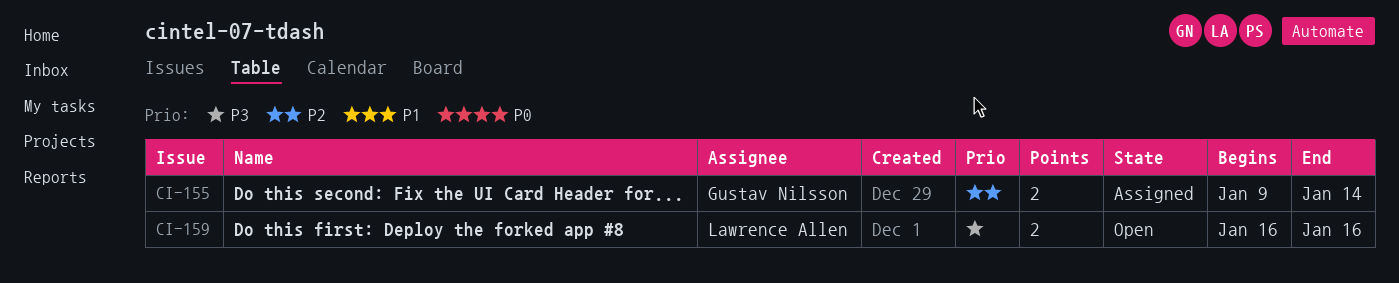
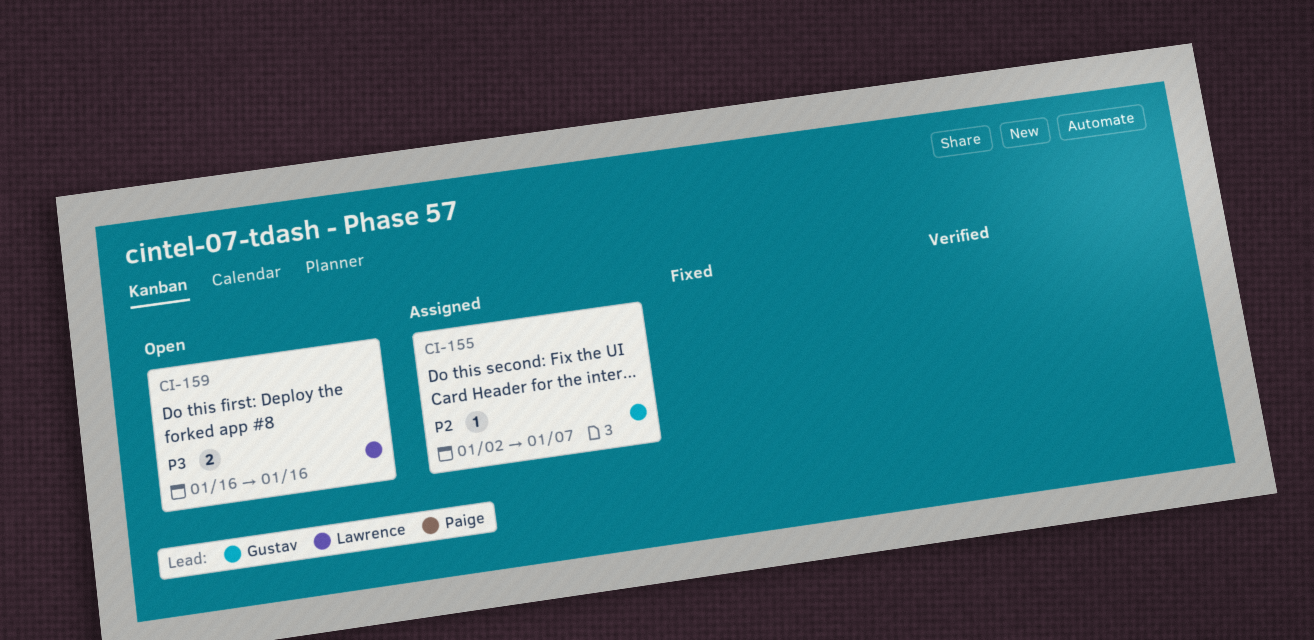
CI-155, estimate: 2 -> 1
CI-155, start: Jan 9 -> Jan 2
CI-155, due: Jan 14 -> Jan 7

